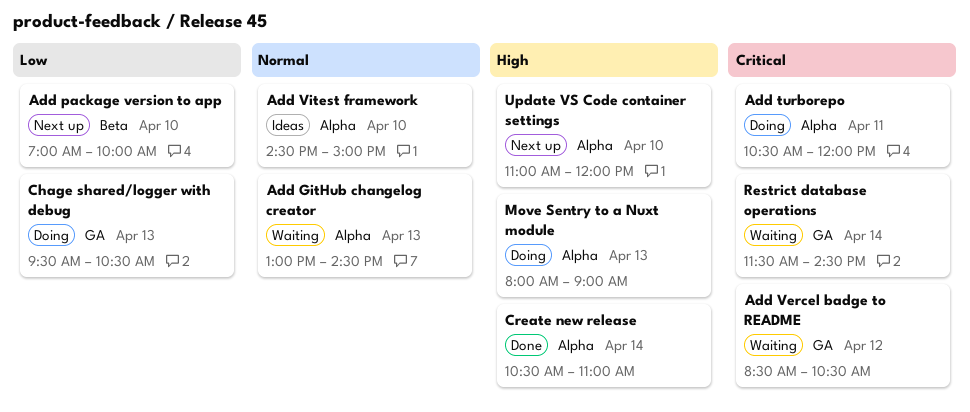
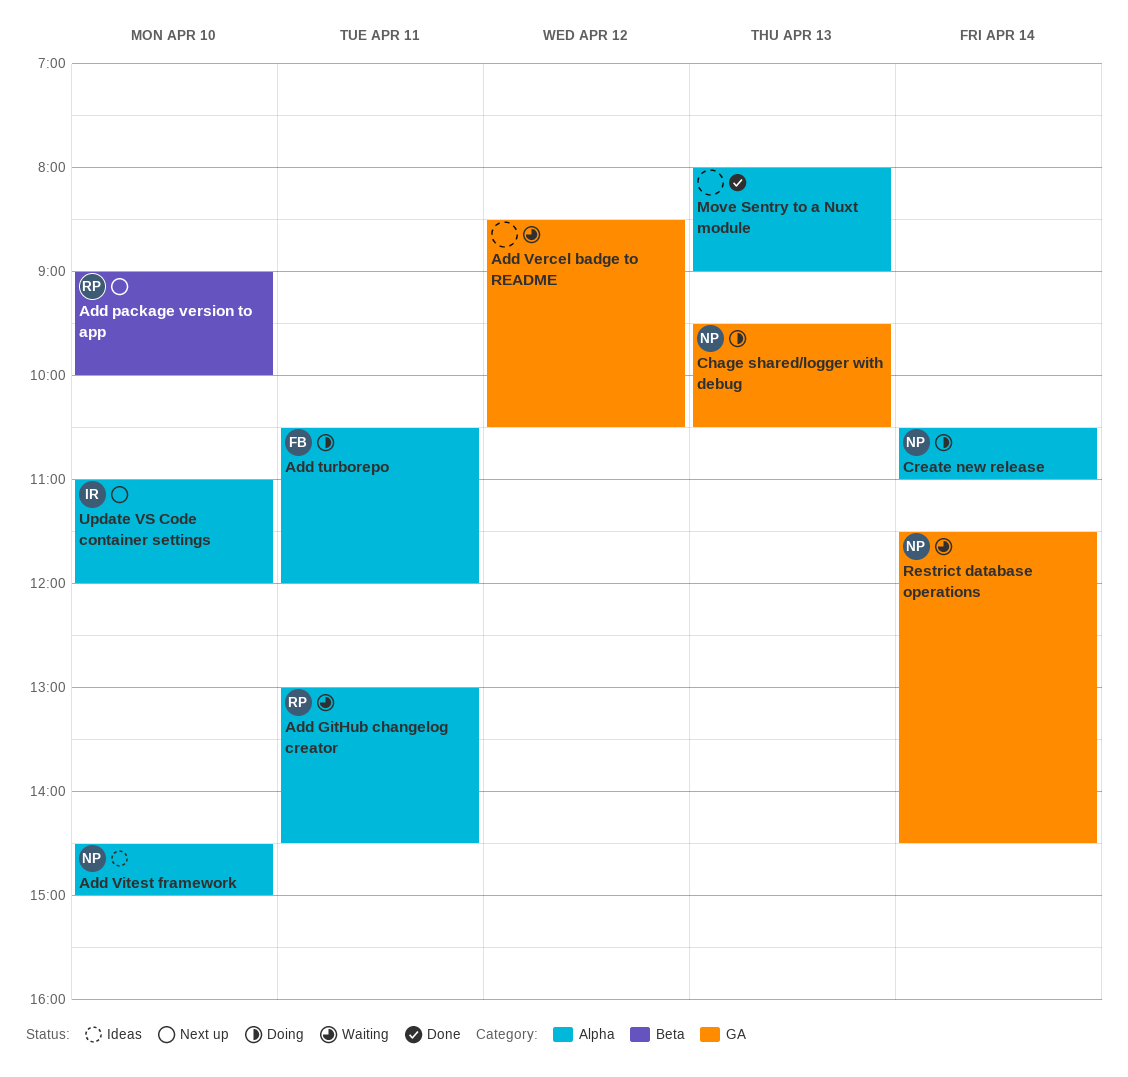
Add GitHub changelog creator, day: Apr 13 -> Apr 11
Add package version to app, begins: 07:00 -> 09:00
Create new release, status: Done -> Doing
Move Sentry to a Nuxt module, status: Doing -> Done

